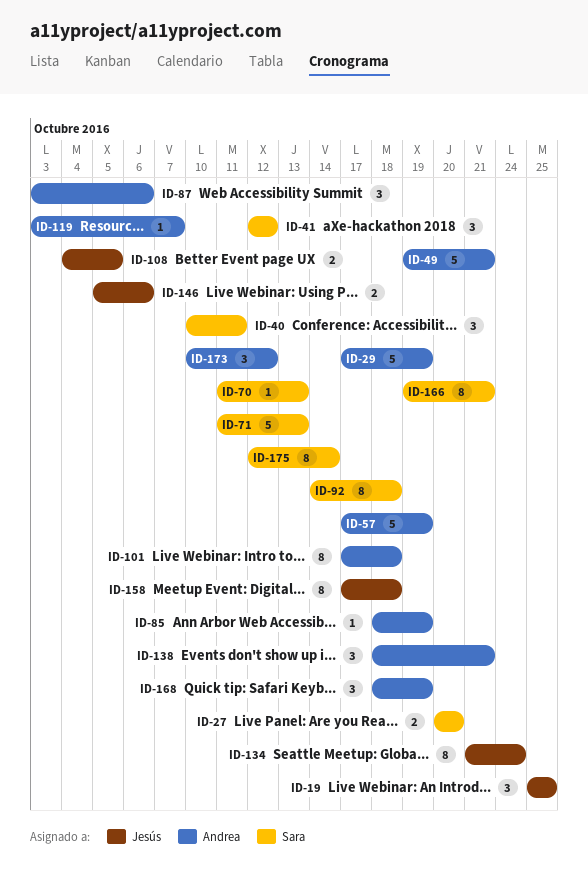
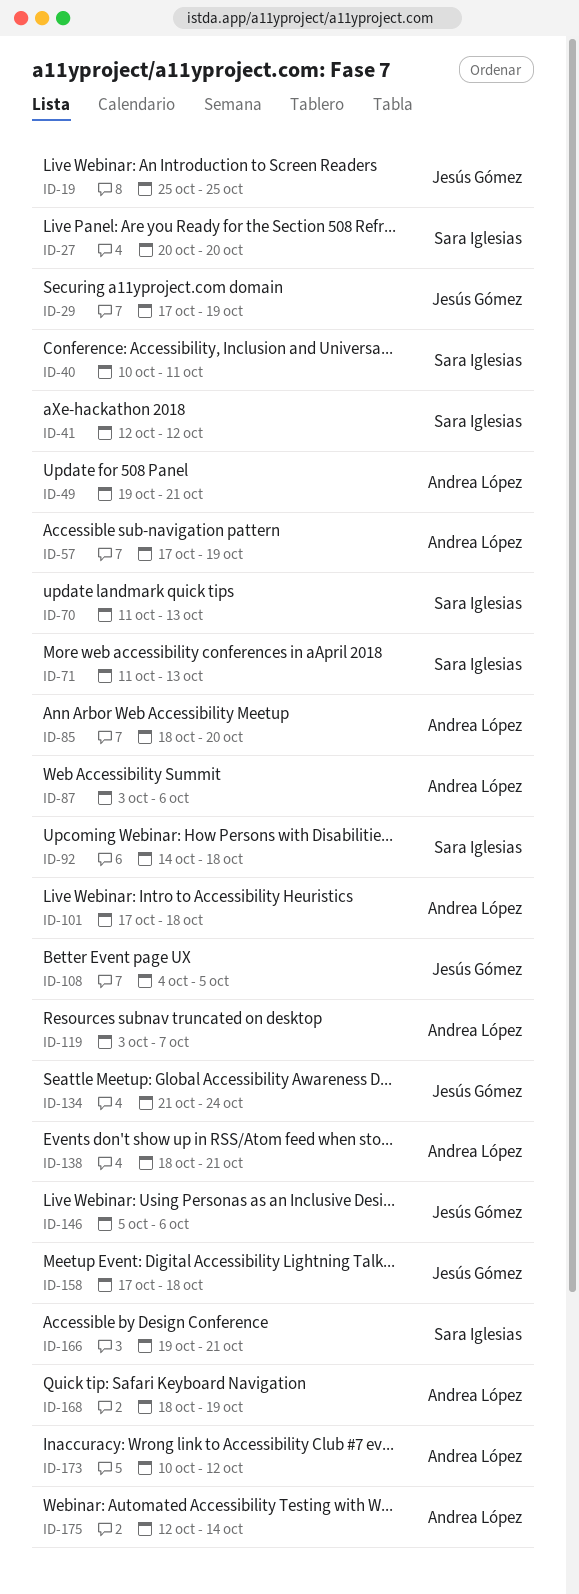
ID-29, owner: Andrea López -> Jesús Gómez
ID-85, due: Oct 19 -> Oct 20
ID-175, owner: Sara Iglesias -> Andrea López

